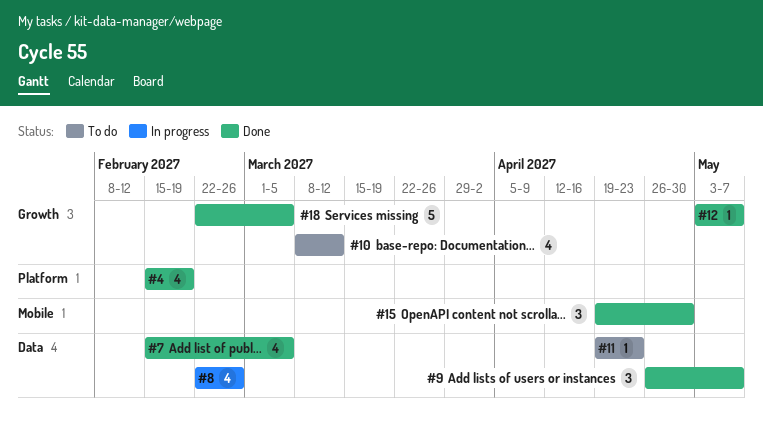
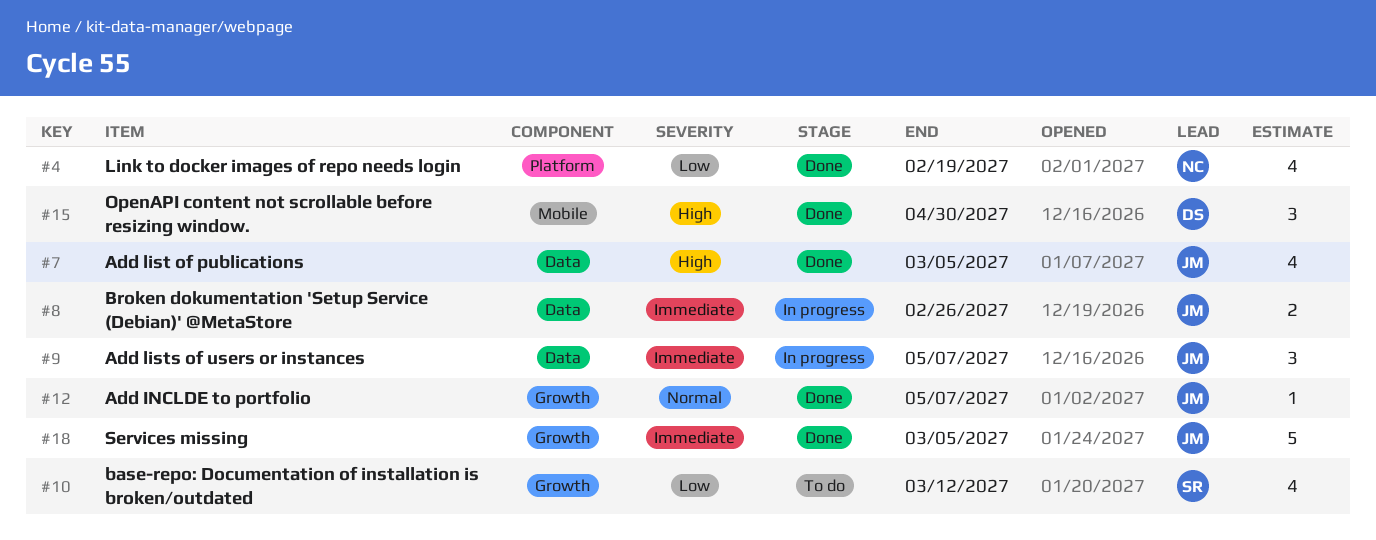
#8, estimate: 4 -> 2
#9, status: Done -> In progress
#11: present -> none

